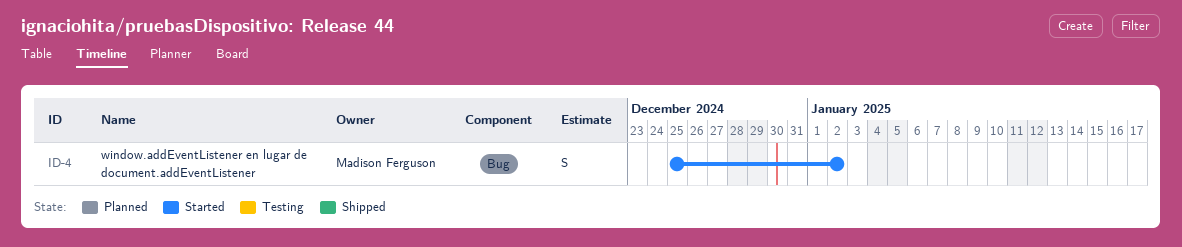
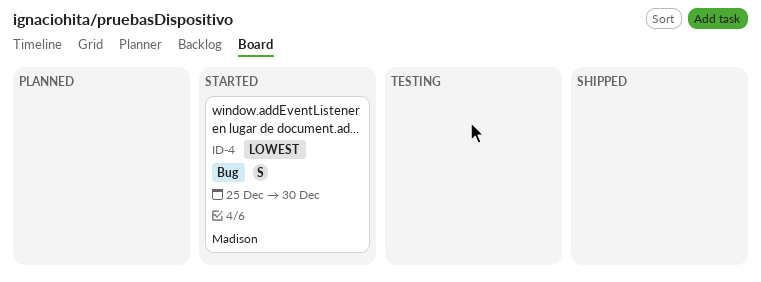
ID-4, due: Jan 2 -> Dec 30

